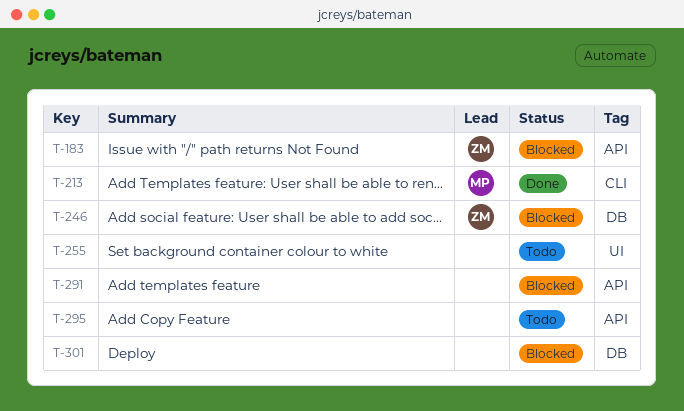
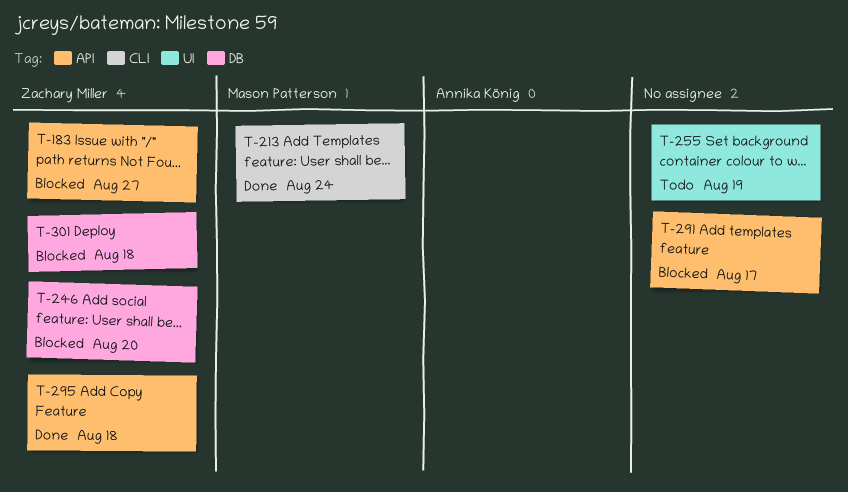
T-295, status: Todo -> Done
T-295, owner: none -> Zachary Miller
T-301, owner: none -> Zachary Miller

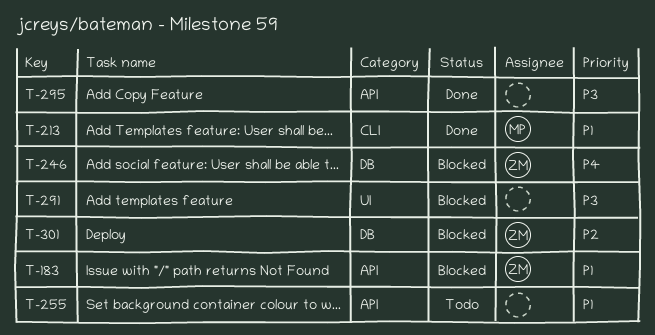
T-255, label: UI -> API
T-291, label: API -> UI
T-295, owner: Zachary Miller -> none

